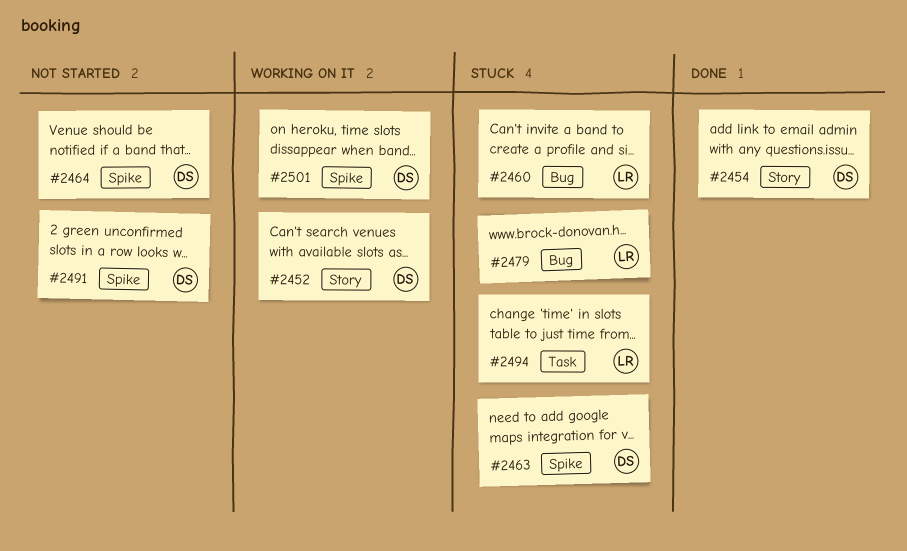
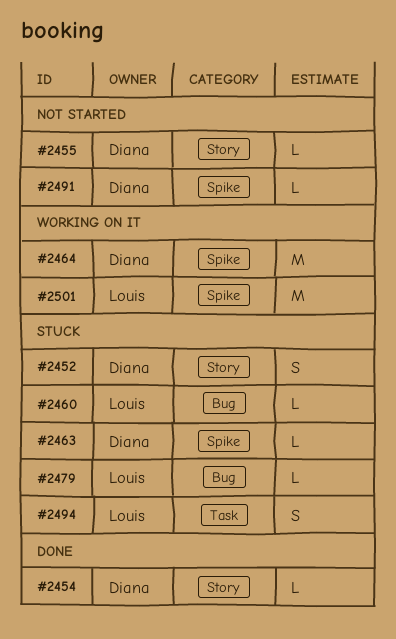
#2452, status: Working on it -> Stuck
#2455: none -> present
#2464, status: Not started -> Working on it
#2501, owner: Diana -> Louis

